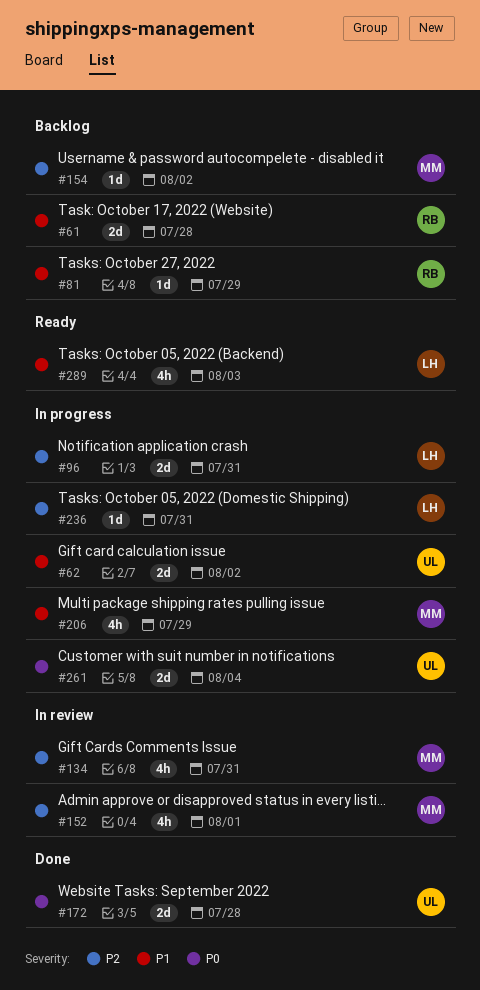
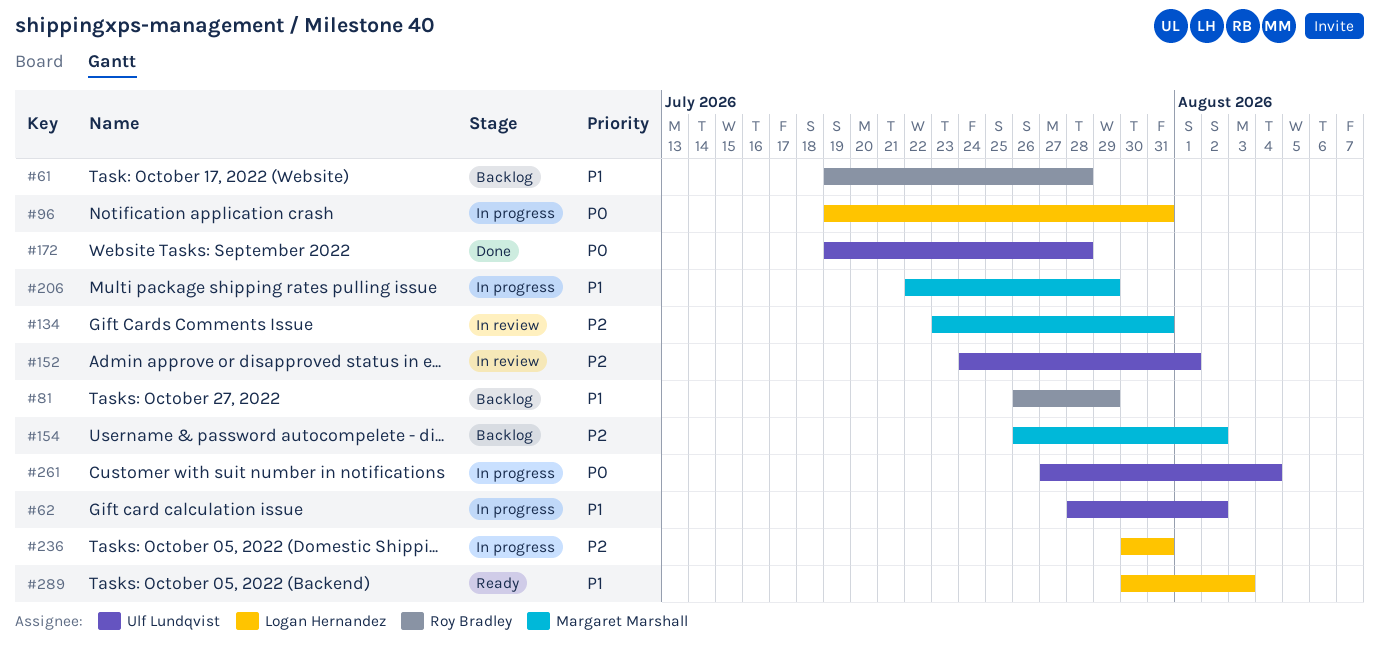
#96, priority: P2 -> P0
#152, owner: Margaret Marshall -> Ulf Lundqvist

